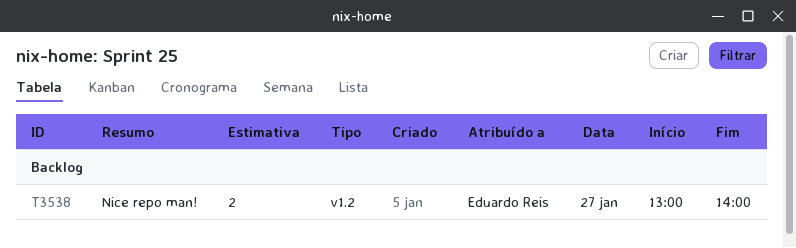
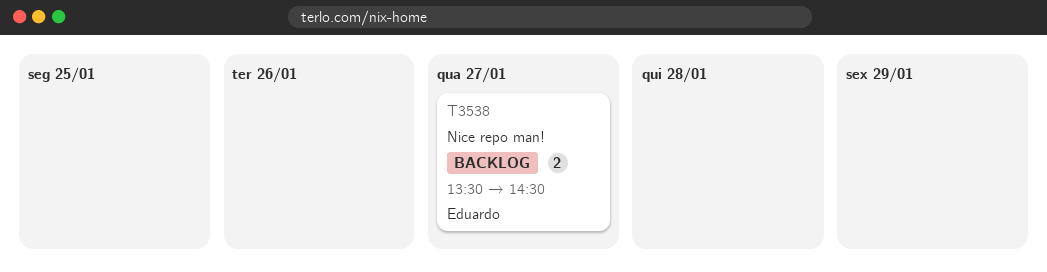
T3538, begins: 13:00 -> 13:30
T3538, ends: 14:00 -> 14:30

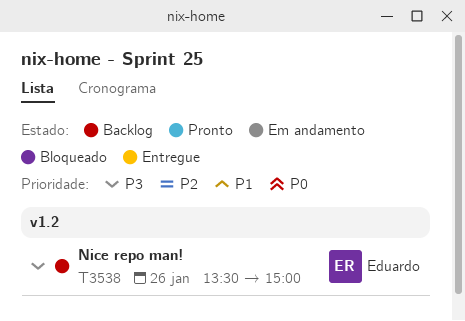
T3538, day: Jan 27 -> Jan 26
T3538, ends: 14:30 -> 15:00

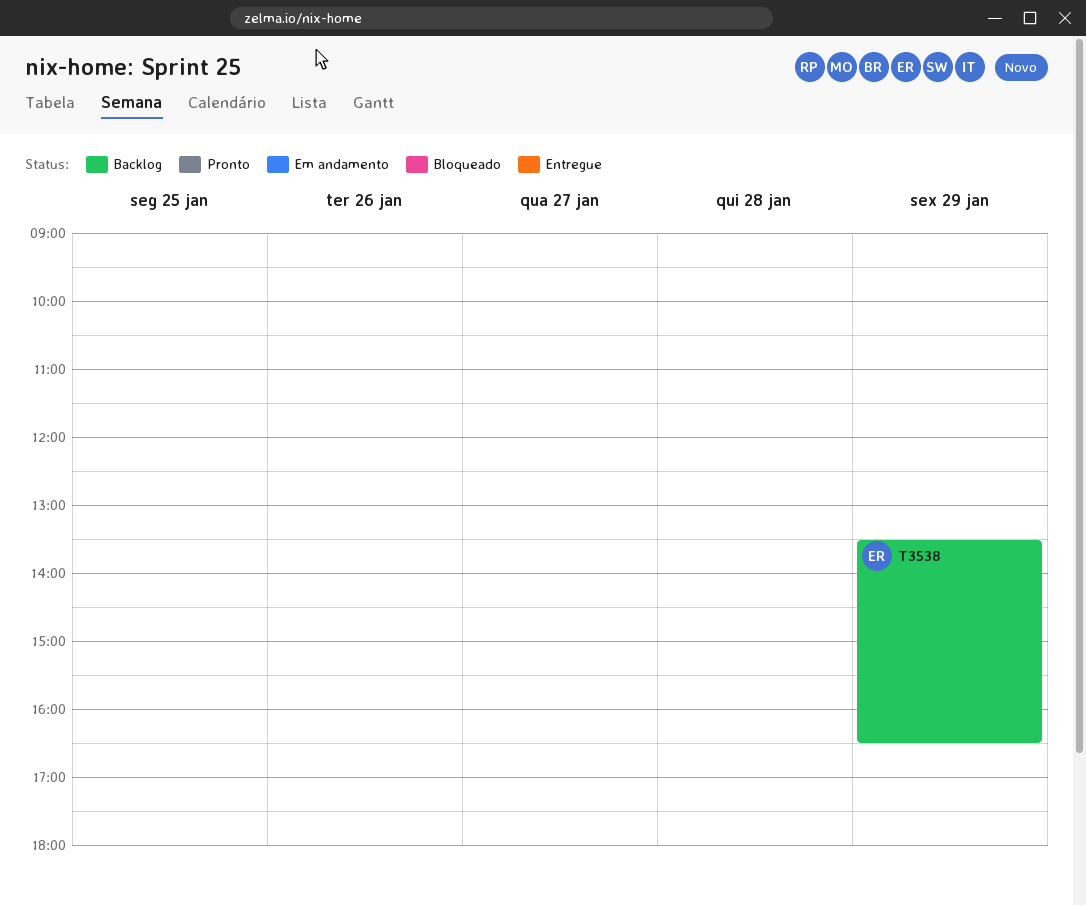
T3538, day: Jan 26 -> Jan 29
T3538, ends: 15:00 -> 16:30

